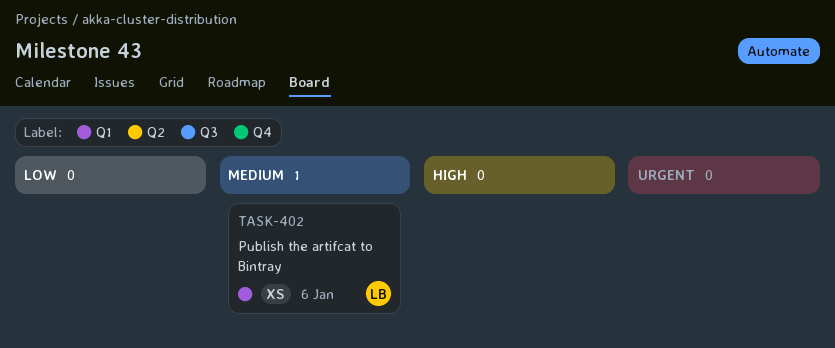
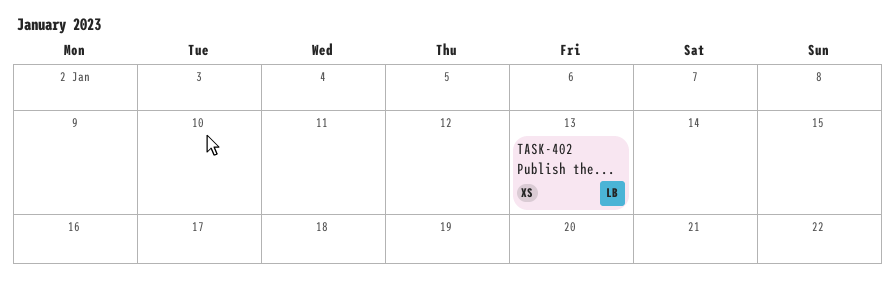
TASK-402, due: Jan 6 -> Jan 13

